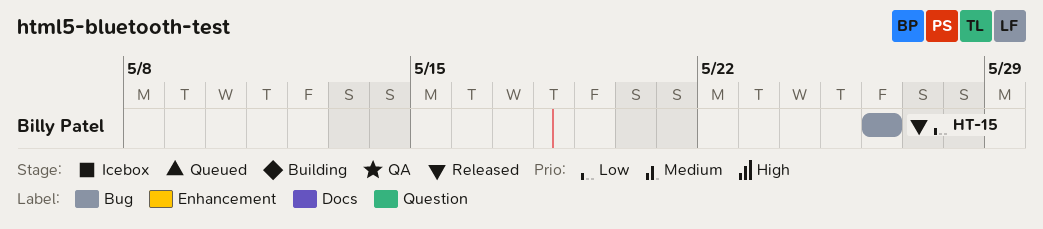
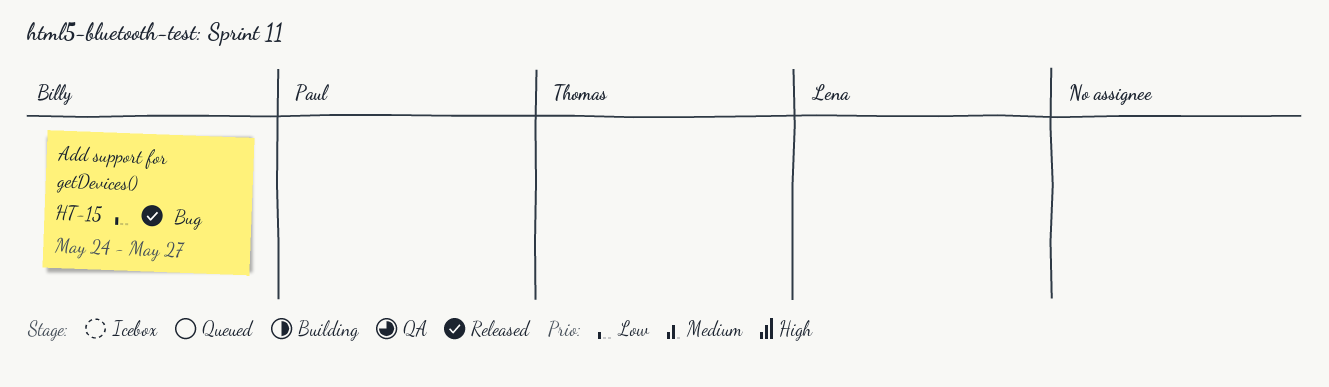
HT-15, start: May 26 -> May 24
HT-15, due: May 26 -> May 27

